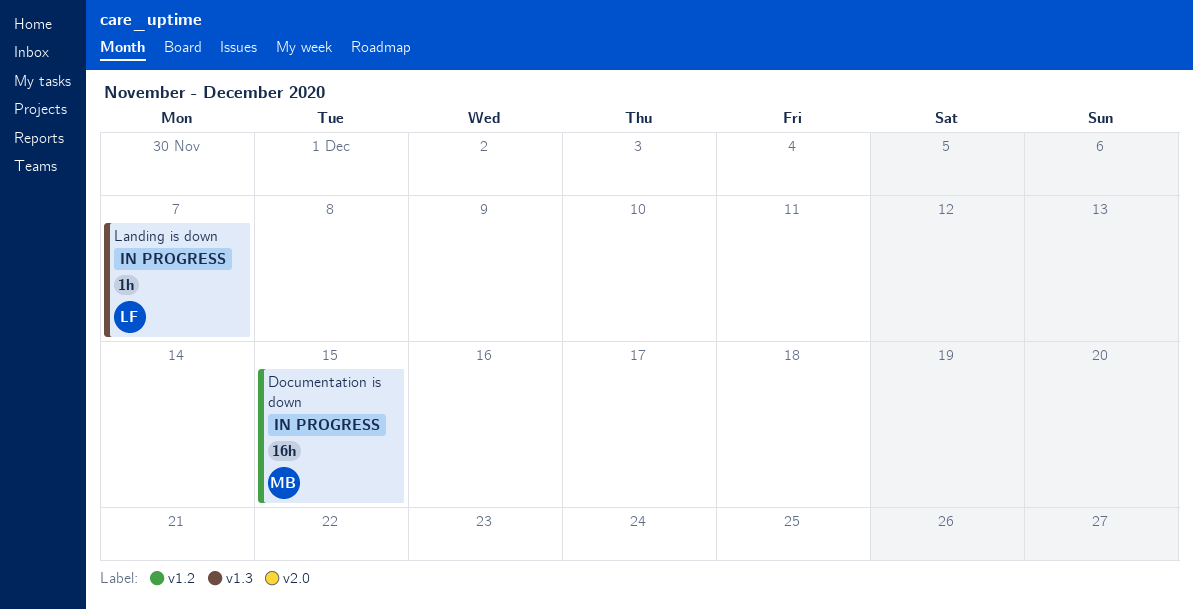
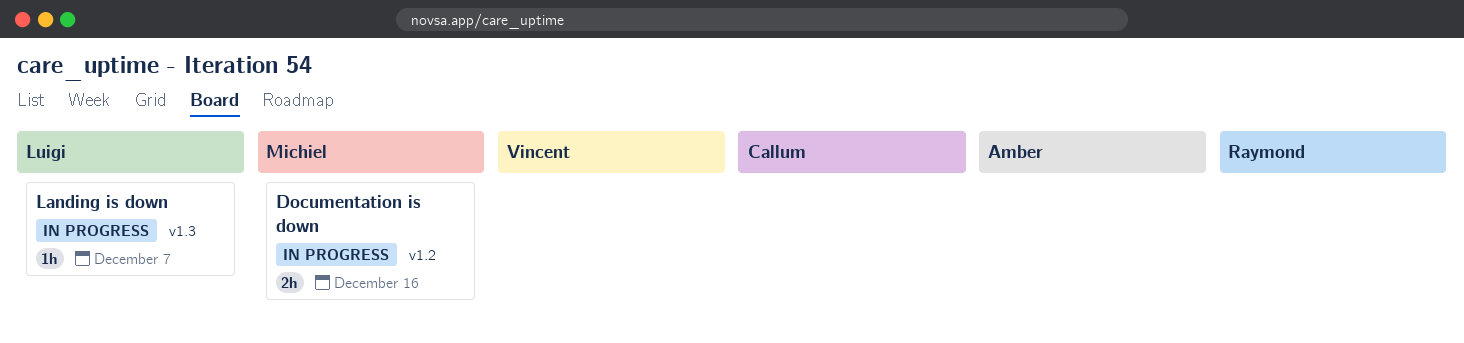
Documentation is down, estimate: 16h -> 2h
Documentation is down, due: Dec 15 -> Dec 16

